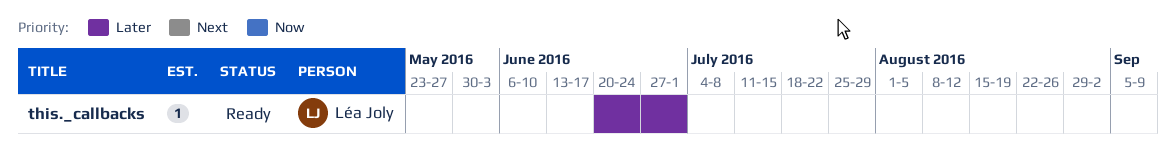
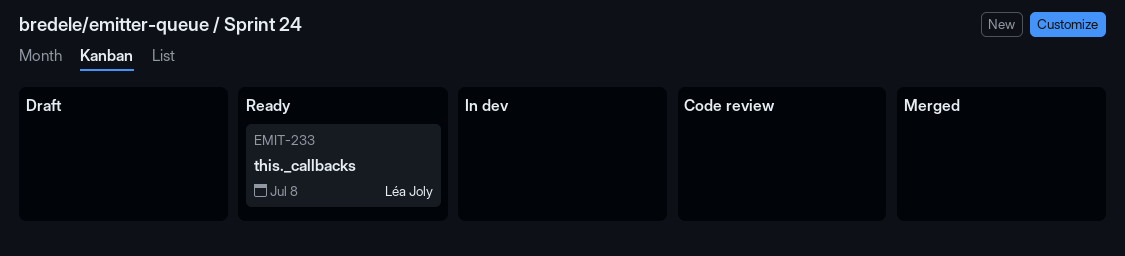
this._callbacks, due: Jul 1 -> Jul 8

